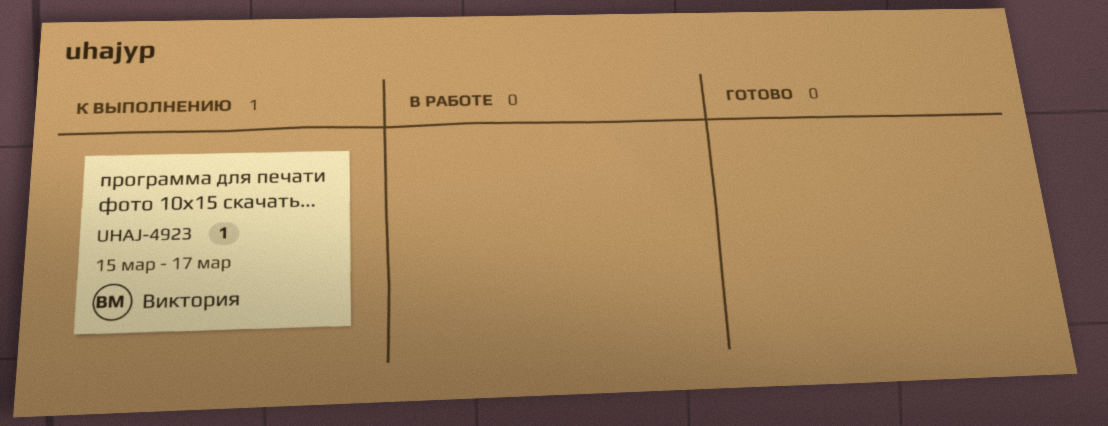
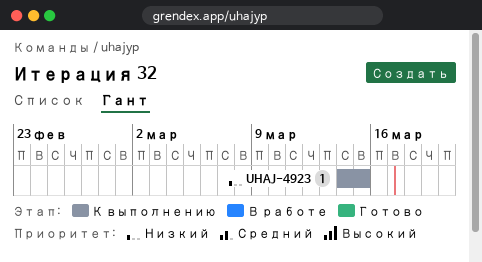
UHAJ-4923, start: Mar 15 -> Mar 14
UHAJ-4923, due: Mar 17 -> Mar 15

